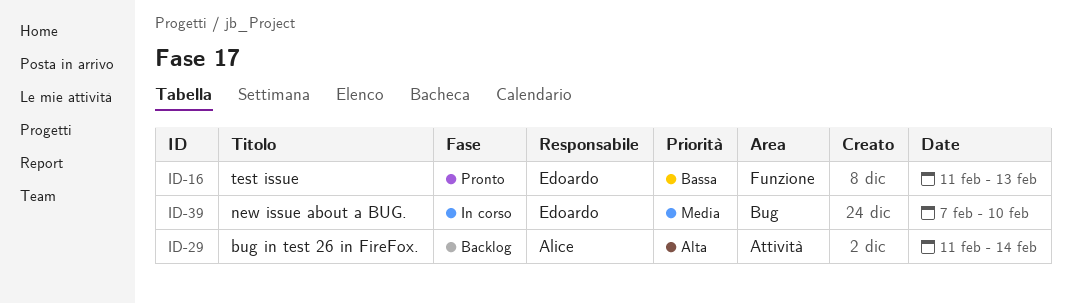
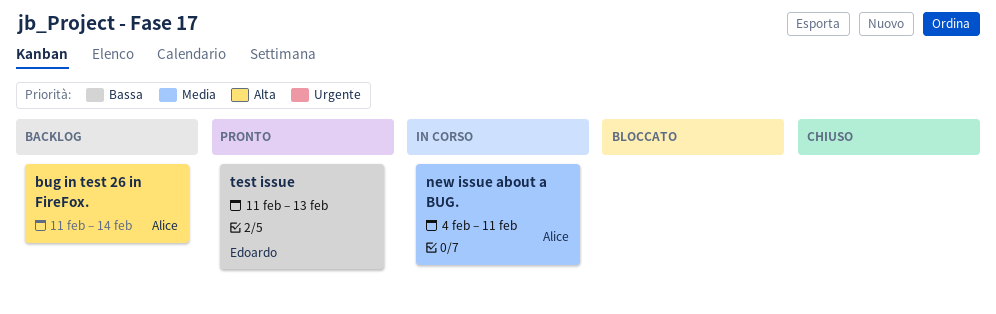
new issue about a BUG., owner: Edoardo -> Alice
new issue about a BUG., start: Feb 7 -> Feb 4
new issue about a BUG., due: Feb 10 -> Feb 11

